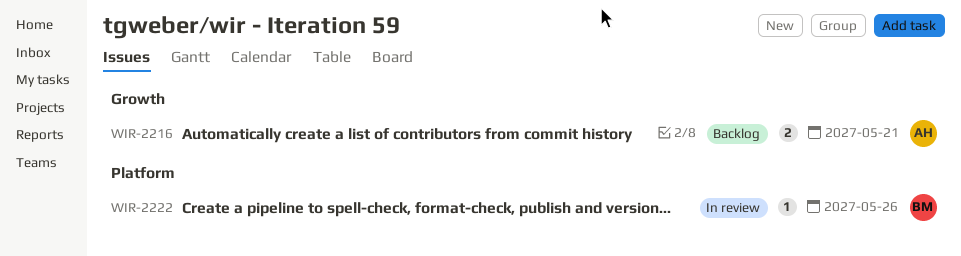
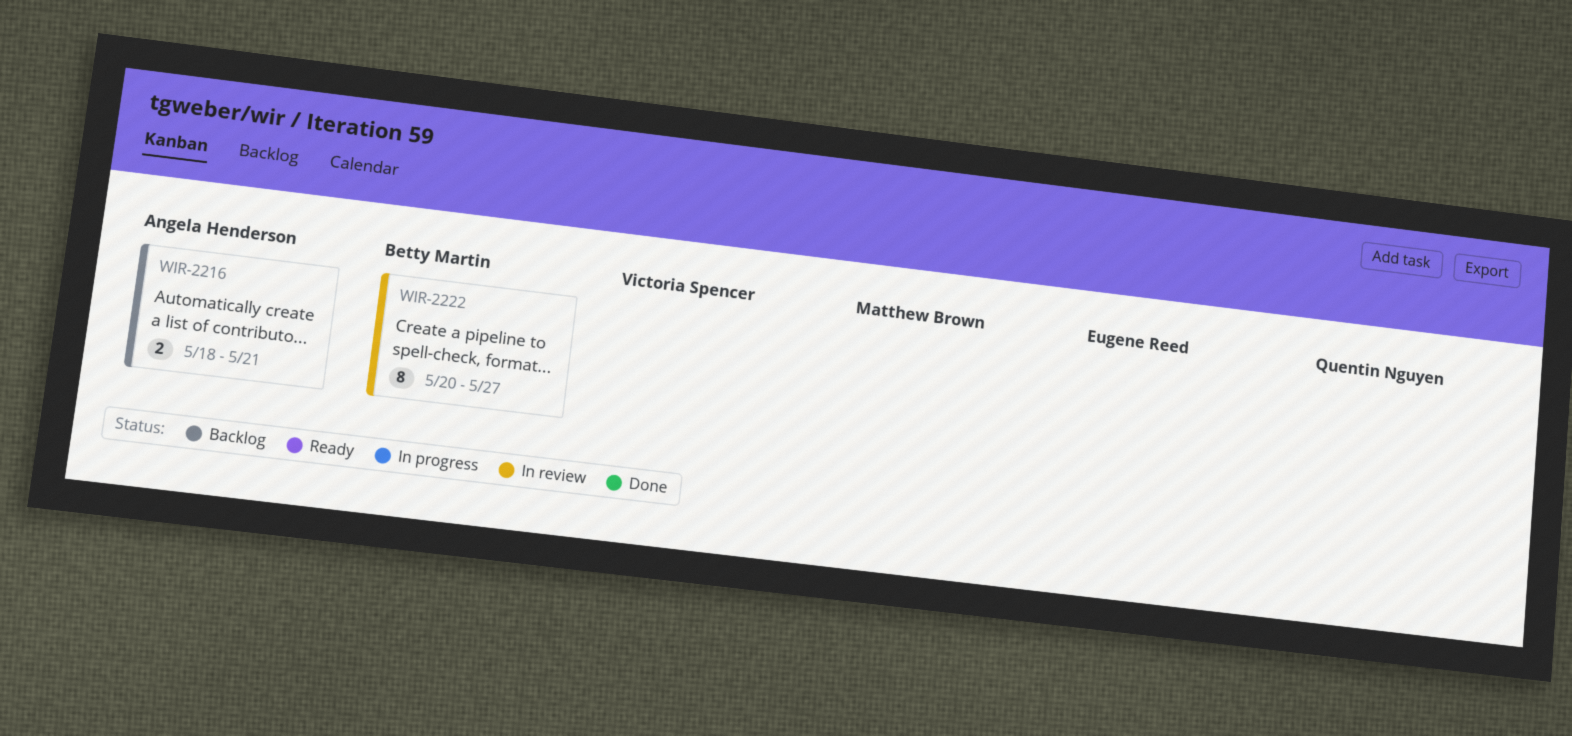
WIR-2222, estimate: 1 -> 8
WIR-2222, due: May 26 -> May 27

